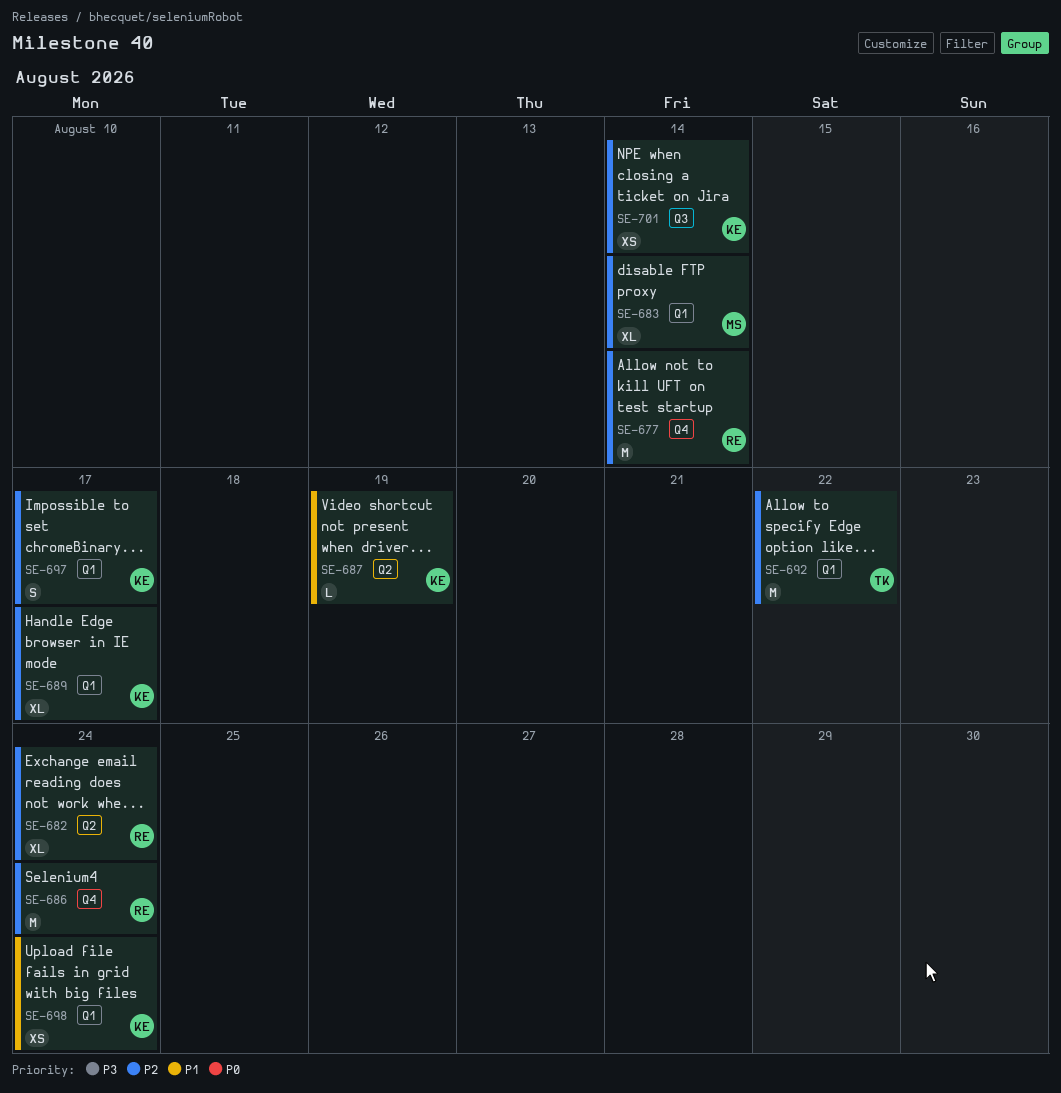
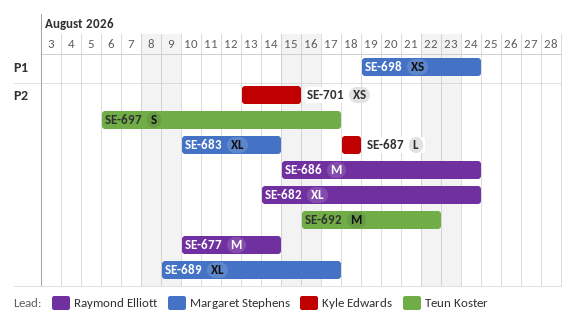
SE-687, priority: P1 -> P2
SE-687, due: Aug 19 -> Aug 18
SE-689, owner: Kyle Edwards -> Margaret Stephens
SE-697, owner: Kyle Edwards -> Teun Koster
SE-698, owner: Kyle Edwards -> Margaret Stephens
SE-701, due: Aug 14 -> Aug 15

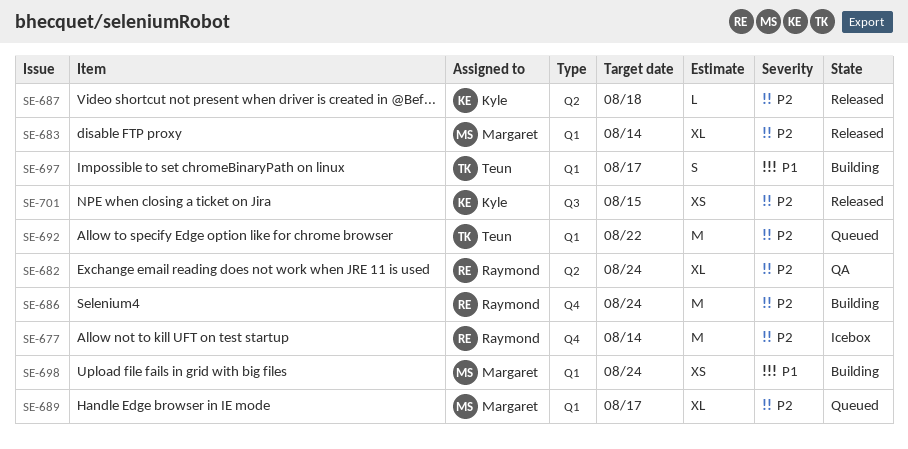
SE-697, priority: P2 -> P1

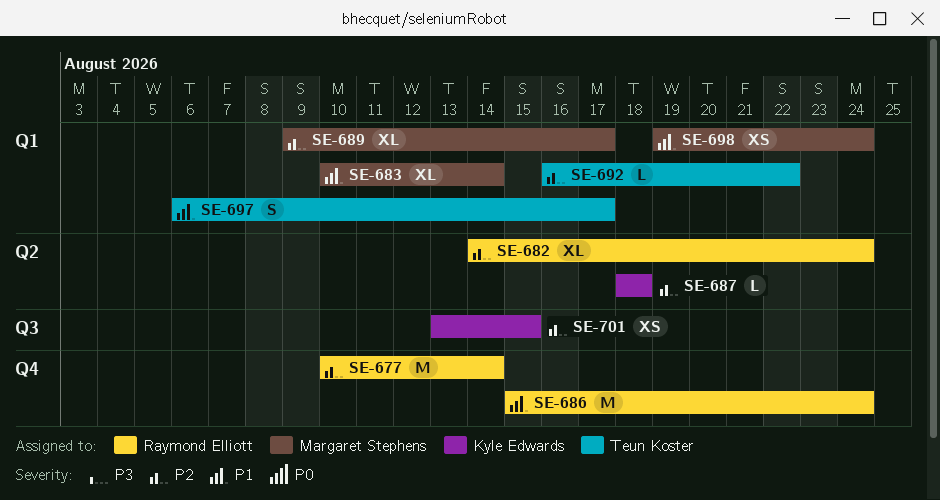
SE-683, priority: P2 -> P1
SE-686, priority: P2 -> P1
SE-692, estimate: M -> L

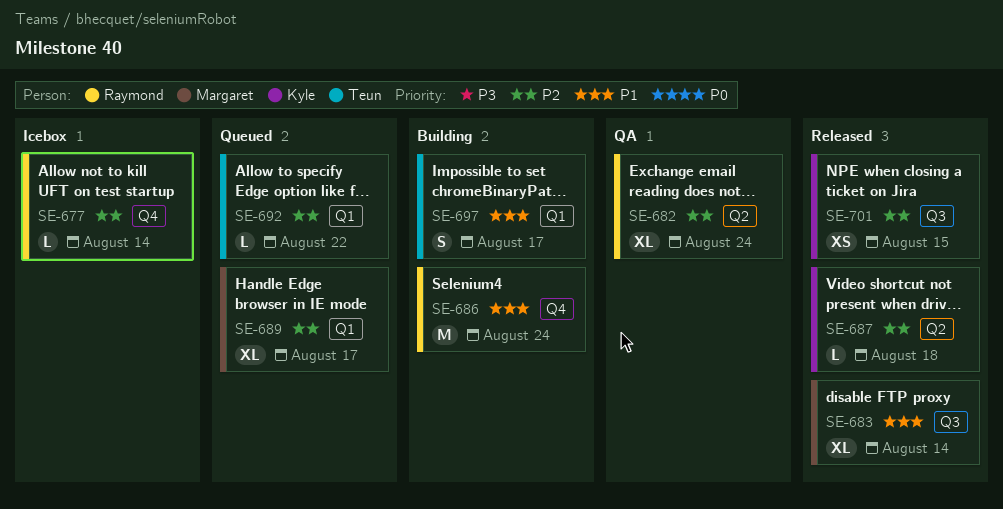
SE-677, estimate: M -> L
SE-683, label: Q1 -> Q3
SE-698: present -> none

